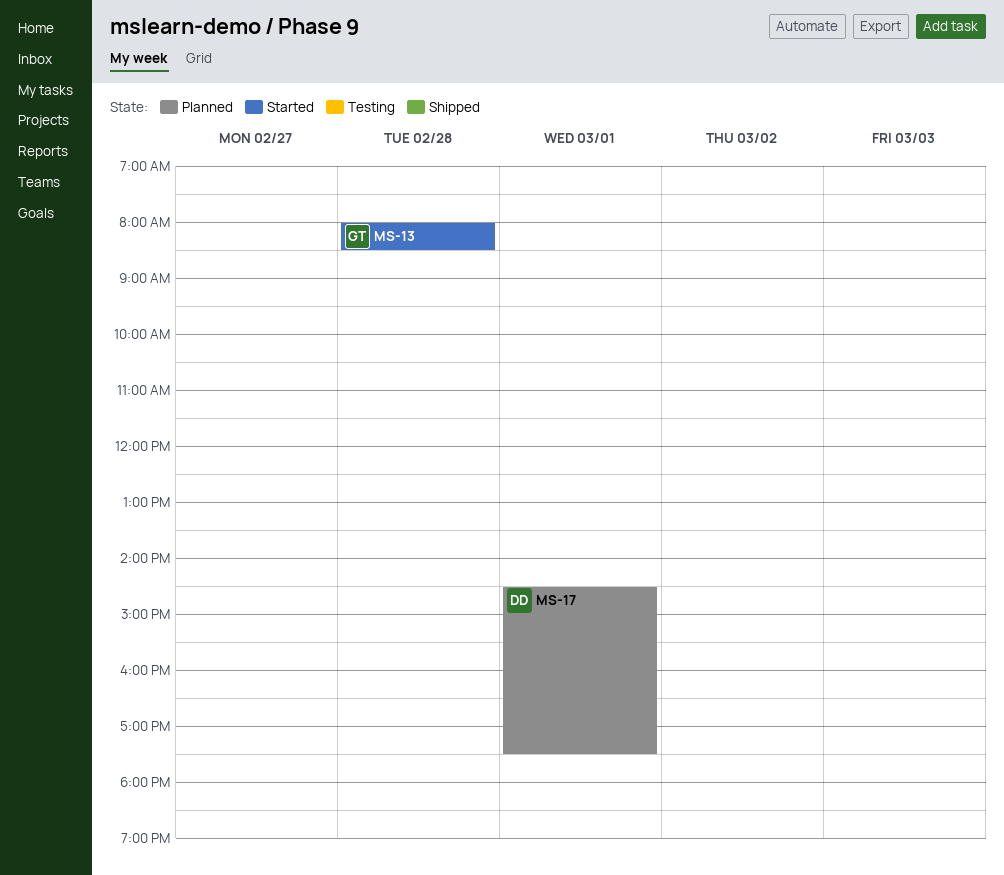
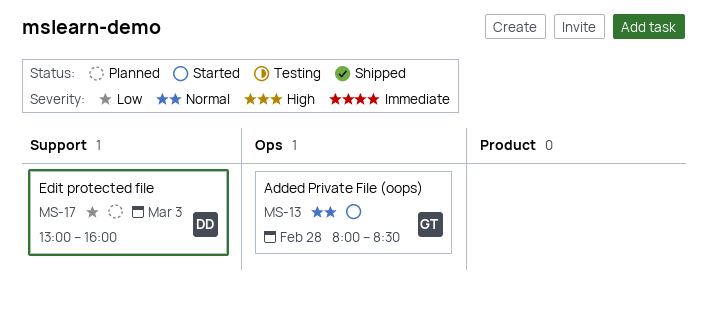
MS-17, day: Mar 1 -> Mar 3
MS-17, begins: 14:30 -> 13:00
MS-17, ends: 17:30 -> 16:00

